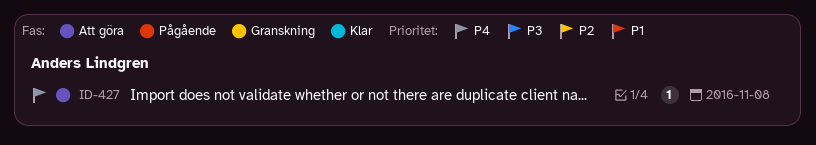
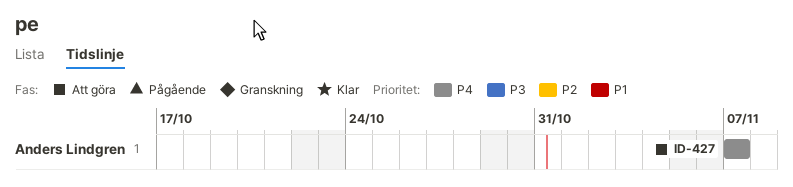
ID-427, due: Nov 8 -> Nov 7

